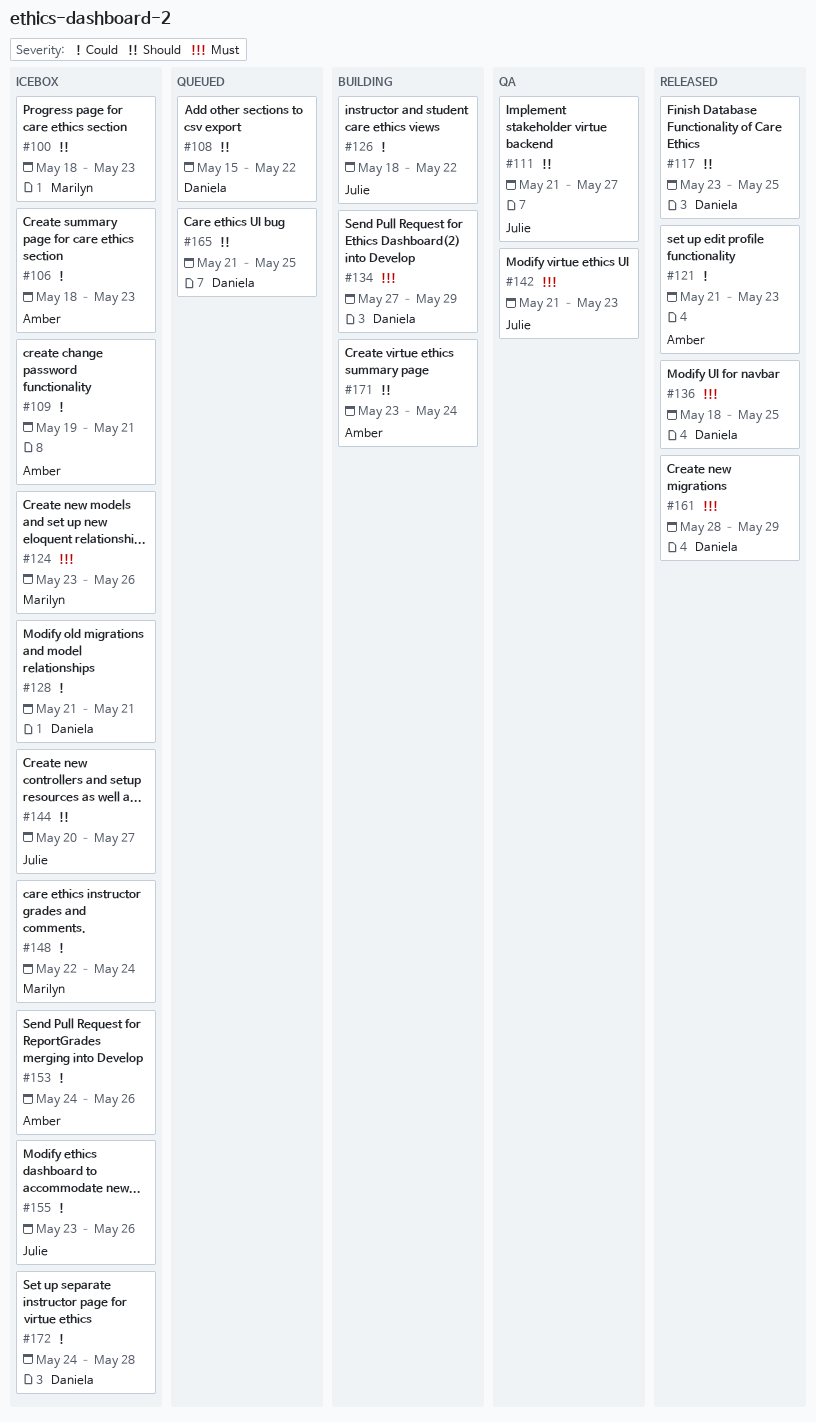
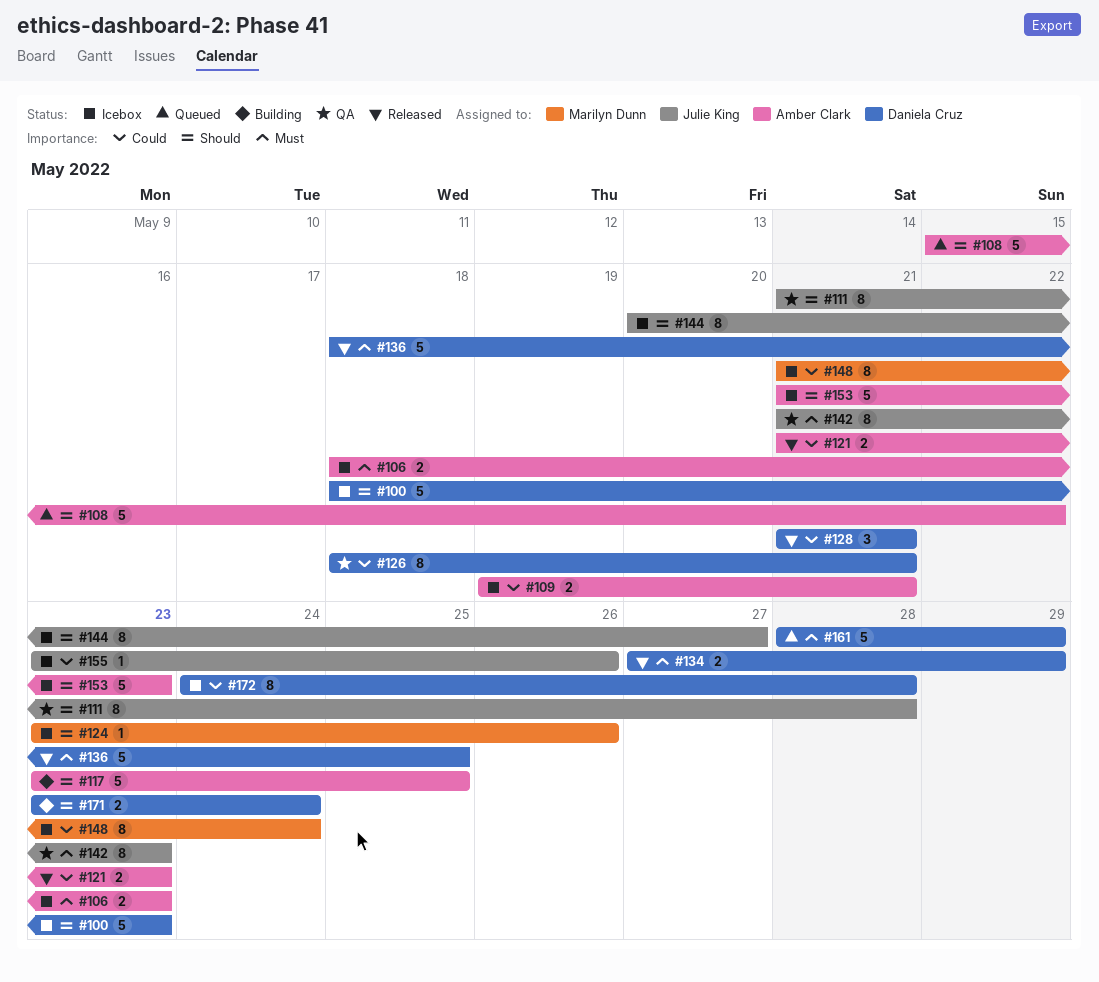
#100, owner: Marilyn Dunn -> Daniela Cruz
#106, priority: Could -> Must
#108, owner: Daniela Cruz -> Amber Clark
#111, due: May 27 -> May 28
#117, status: Released -> Building
#117, owner: Daniela Cruz -> Amber Clark
#124, priority: Must -> Should
#126, status: Building -> QA
#126, owner: Julie King -> Daniela Cruz
#126, due: May 22 -> May 21
#128, status: Icebox -> Released
#134, status: Building -> Released
#148, start: May 22 -> May 21
#153, priority: Could -> Should
#153, start: May 24 -> May 21
#153, due: May 26 -> May 23
#161, status: Released -> Queued
#165: present -> none
#171, owner: Amber Clark -> Daniela Cruz

